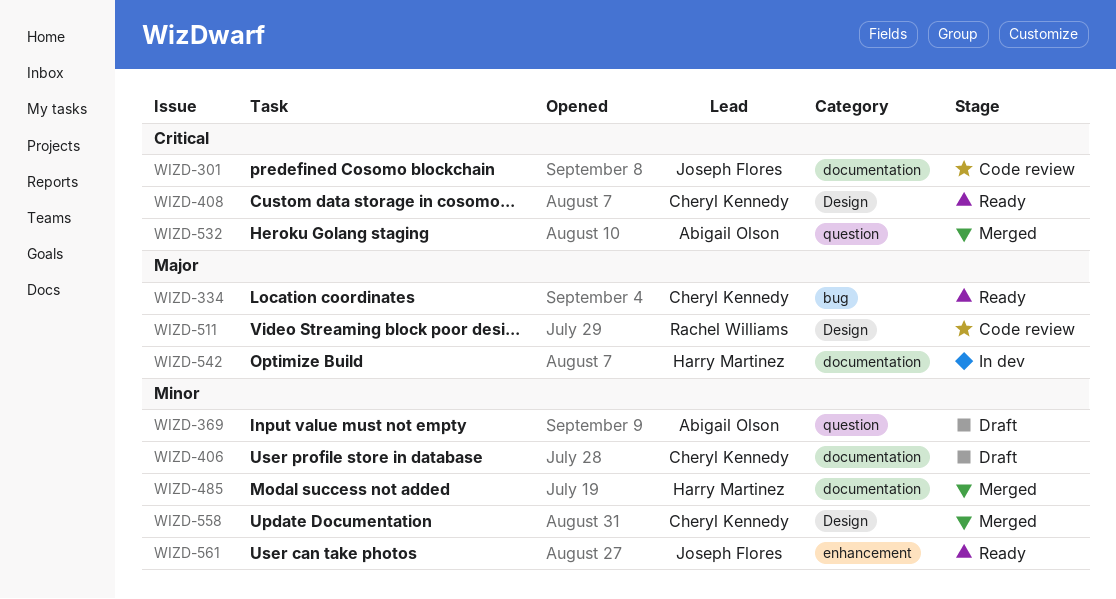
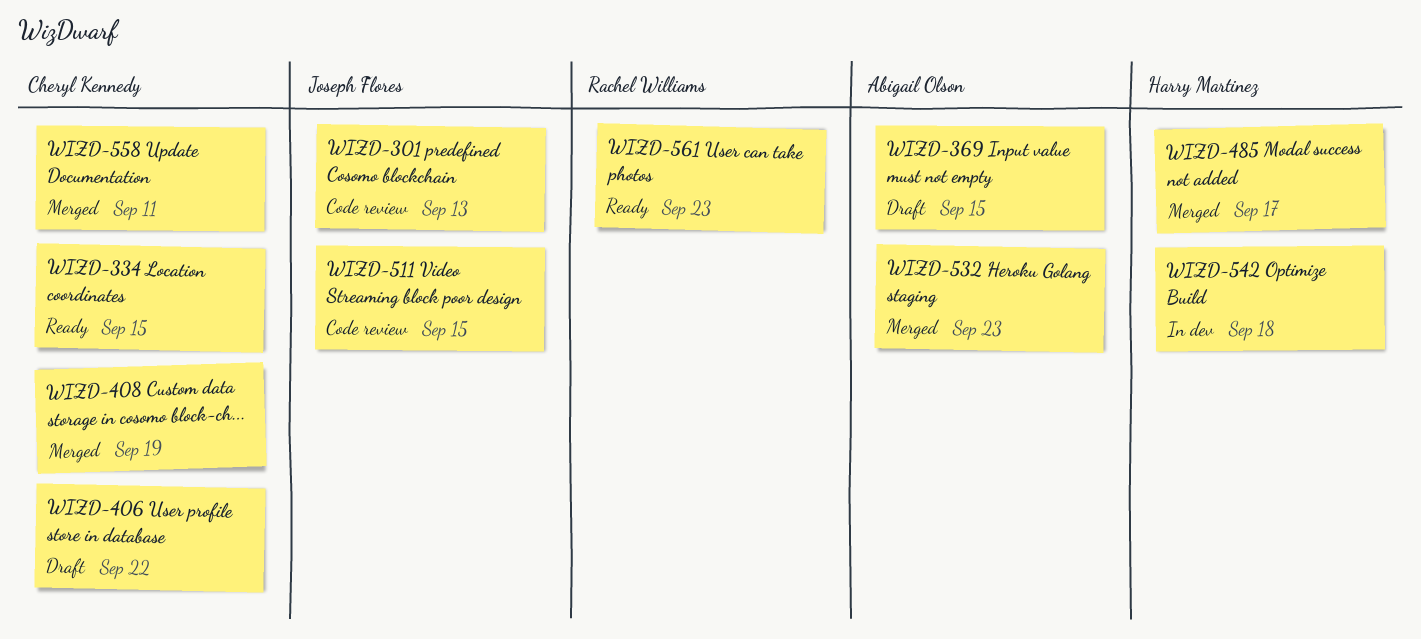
WIZD-408, status: Ready -> Merged
WIZD-511, owner: Rachel Williams -> Joseph Flores
WIZD-561, owner: Joseph Flores -> Rachel Williams

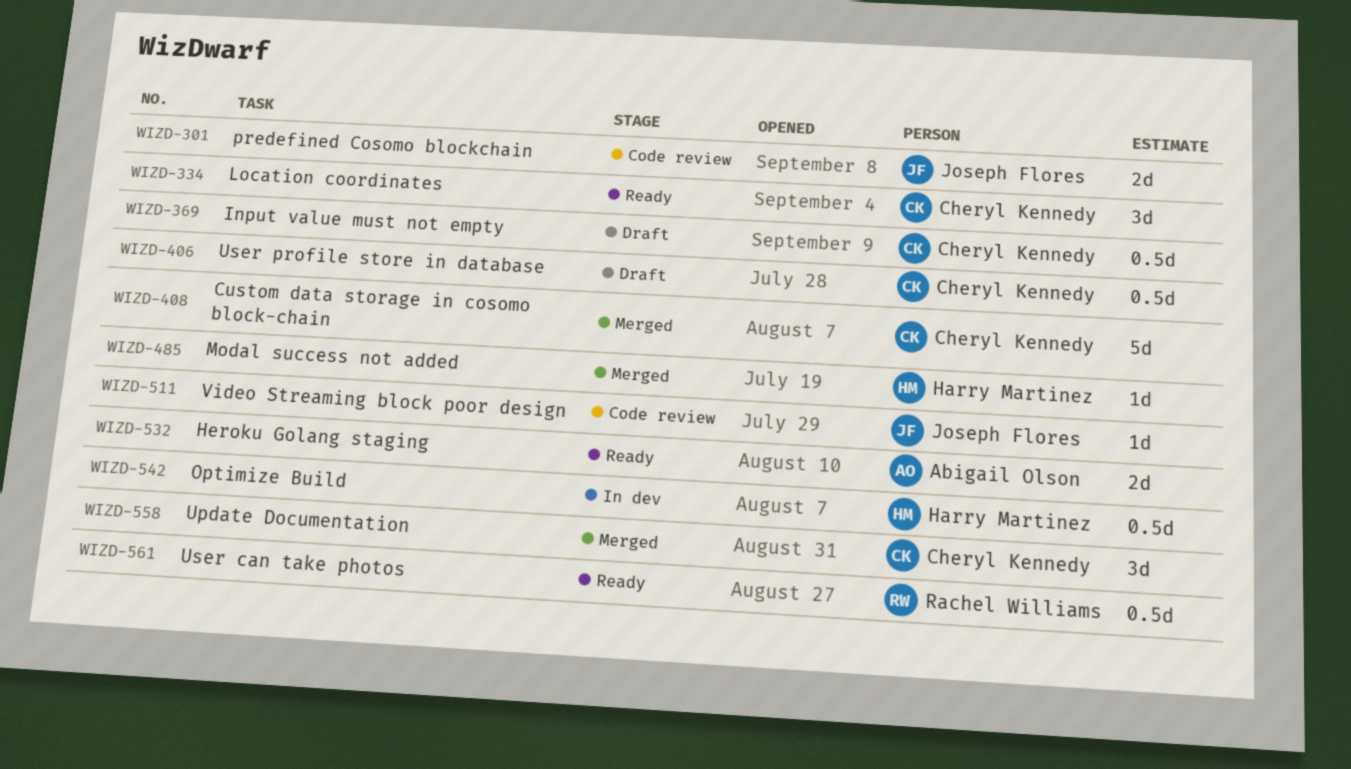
WIZD-369, owner: Abigail Olson -> Cheryl Kennedy
WIZD-532, status: Merged -> Ready

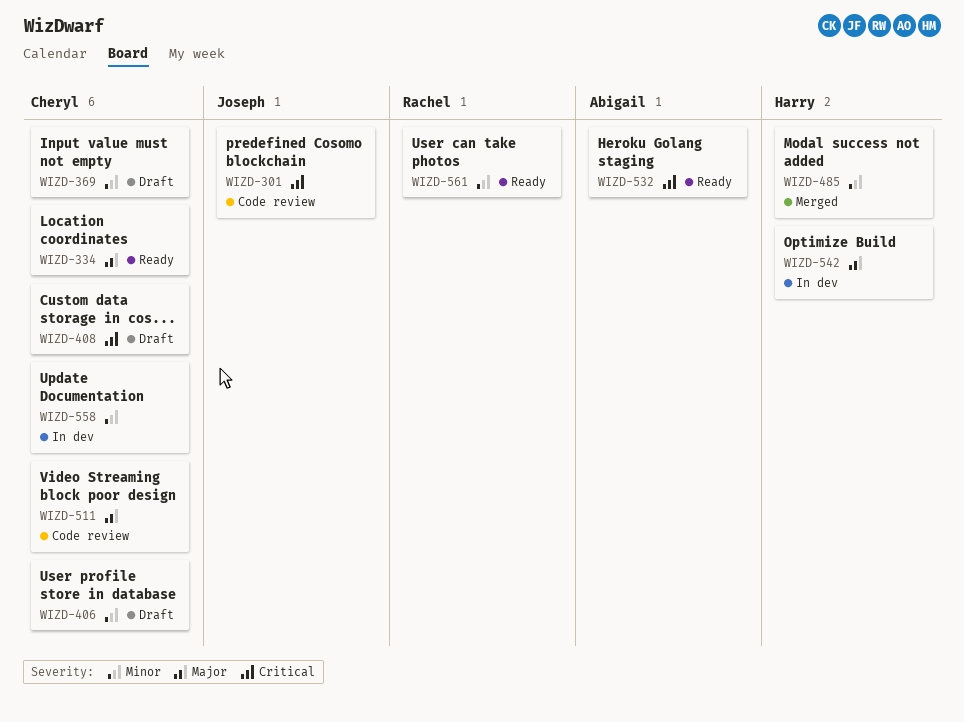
WIZD-408, status: Merged -> Draft
WIZD-511, owner: Joseph Flores -> Cheryl Kennedy
WIZD-558, status: Merged -> In dev

